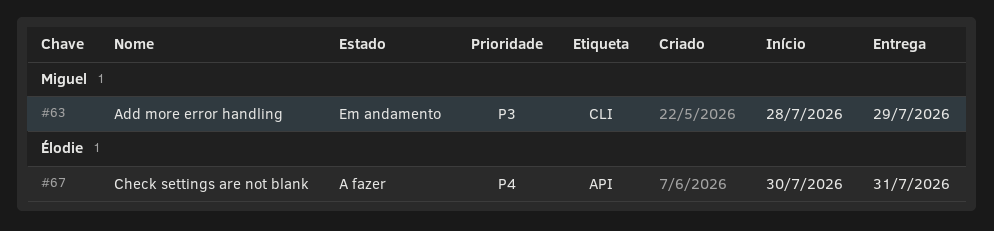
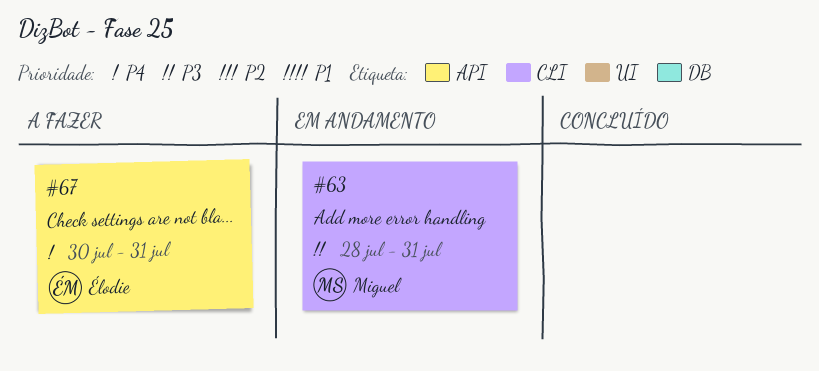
#63, due: Jul 29 -> Jul 31

